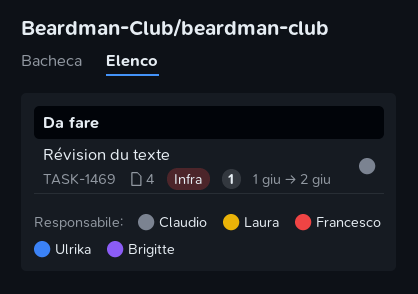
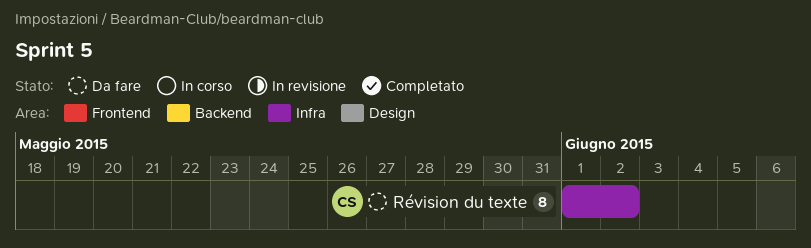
Révision du texte, estimate: 1 -> 8

